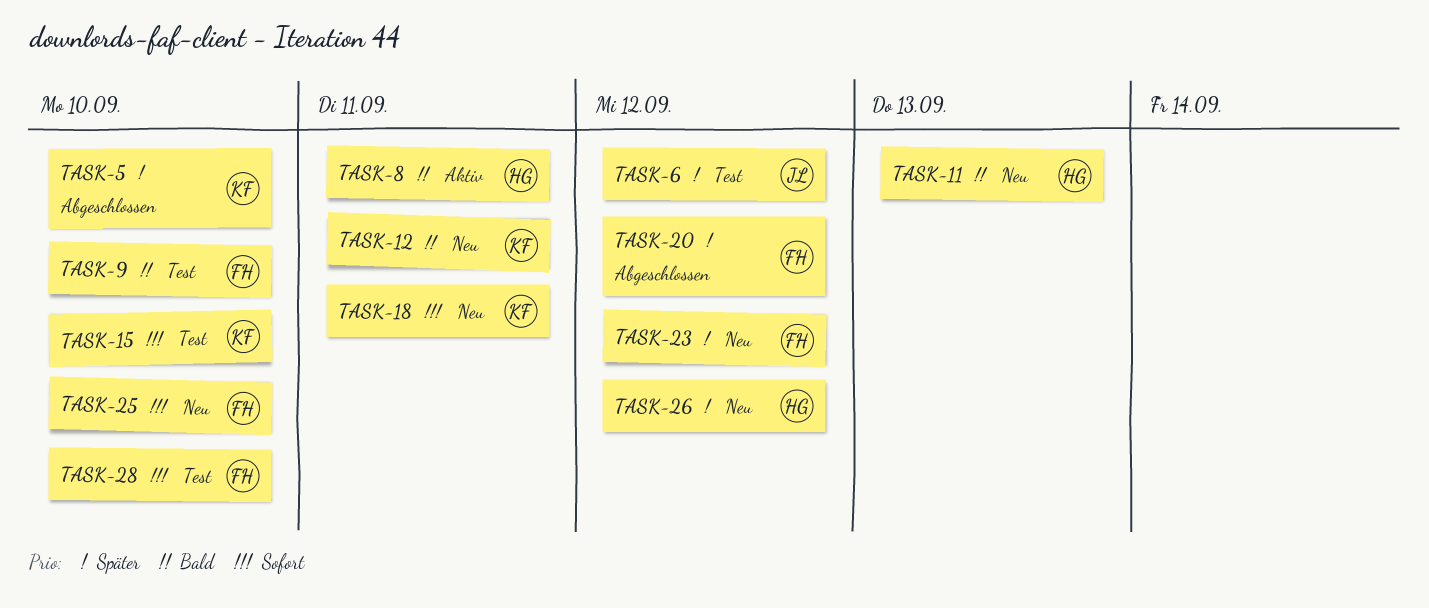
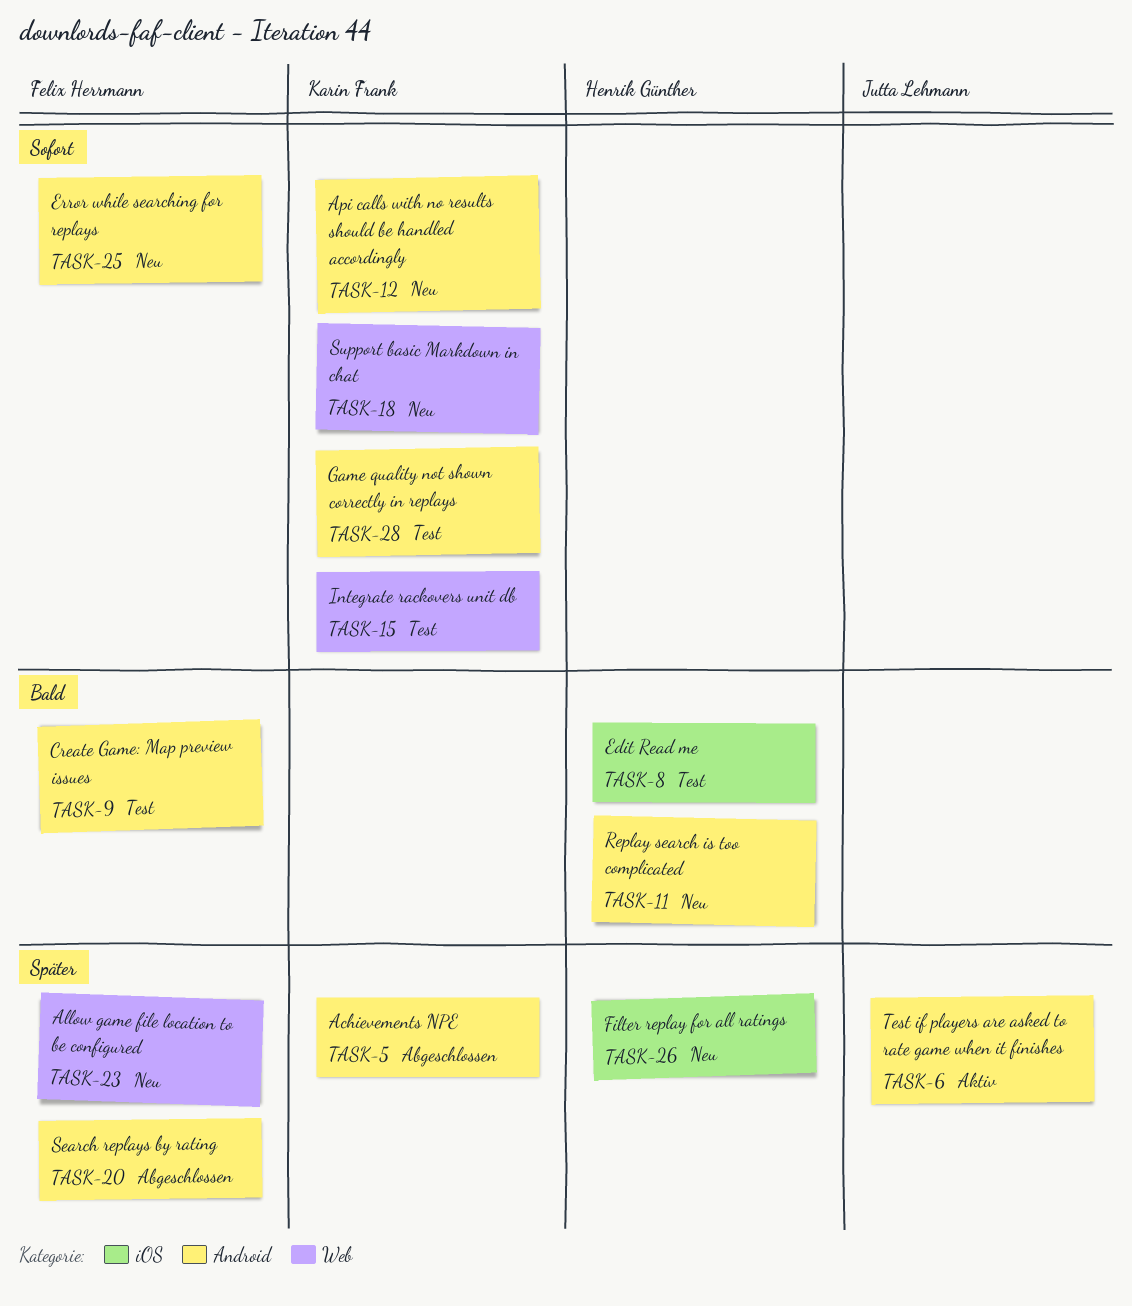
TASK-6, status: Test -> Aktiv
TASK-8, status: Aktiv -> Test
TASK-12, priority: Bald -> Sofort
TASK-28, owner: Felix Herrmann -> Karin Frank

